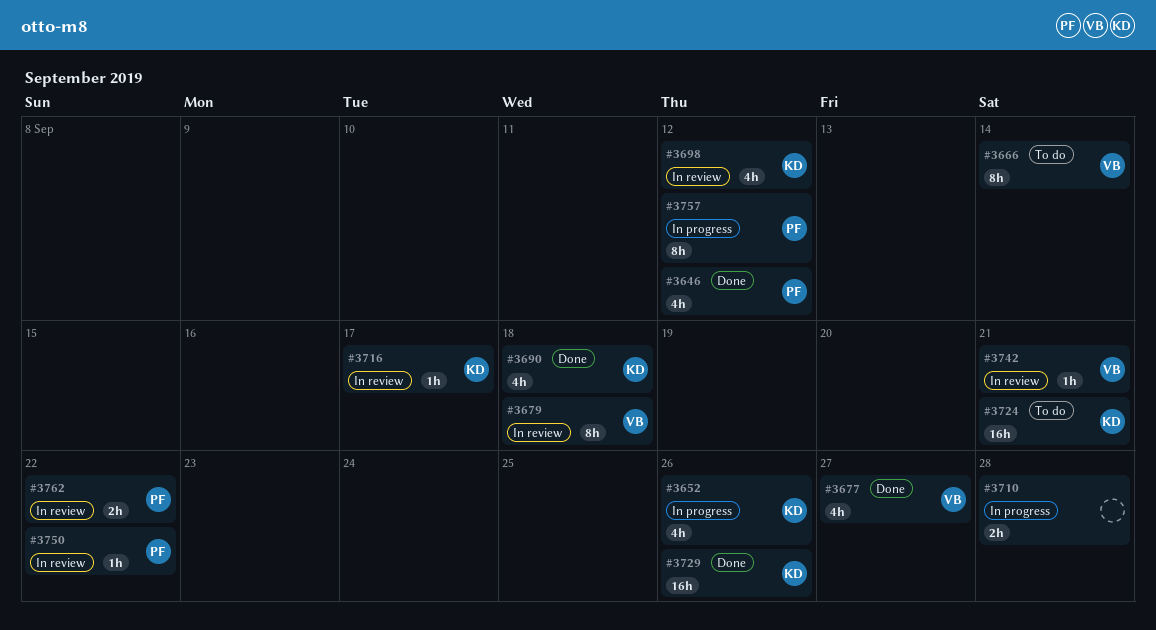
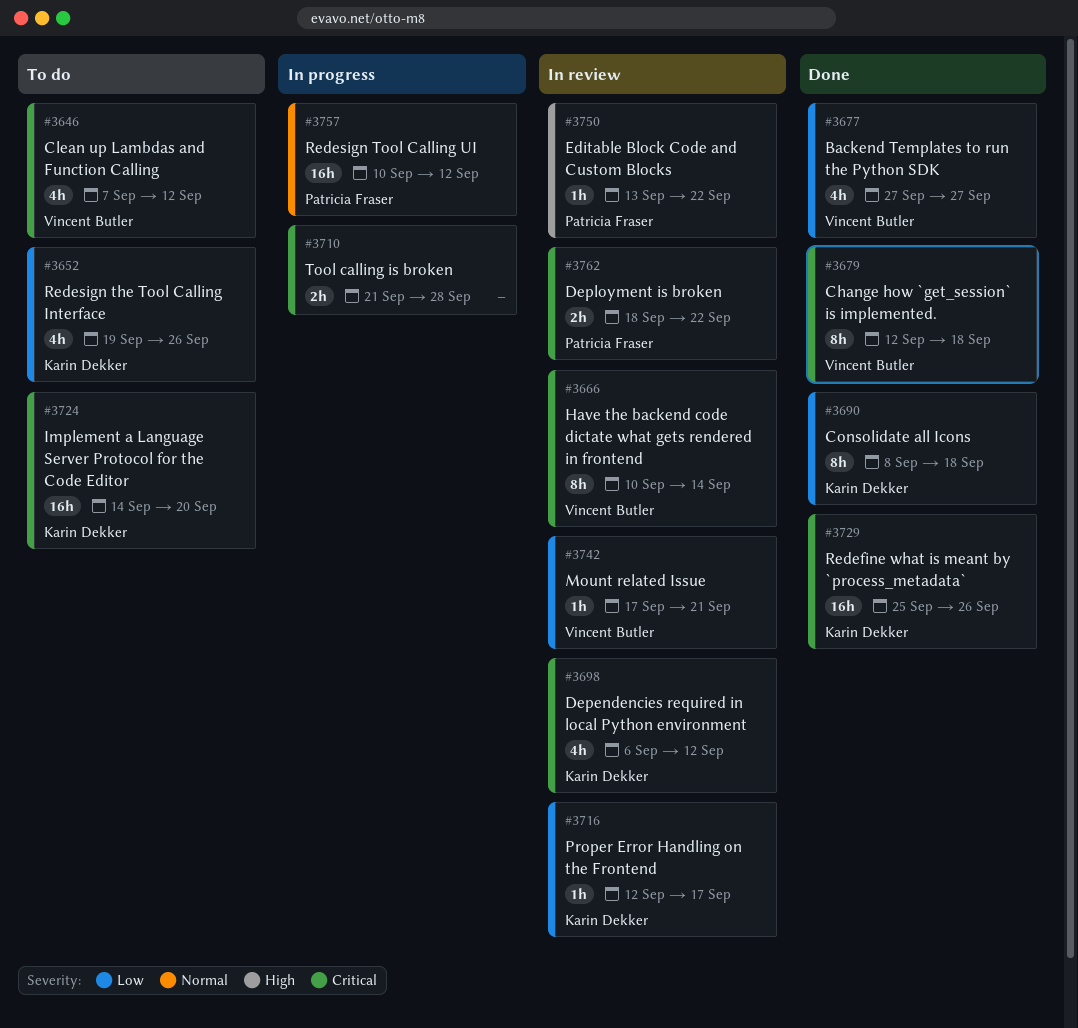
#3646, status: Done -> To do
#3646, owner: Patricia Fraser -> Vincent Butler
#3652, status: In progress -> To do
#3666, status: To do -> In review
#3679, status: In review -> Done
#3690, estimate: 4h -> 8h
#3724, due: Sep 21 -> Sep 20
#3757, estimate: 8h -> 16h

